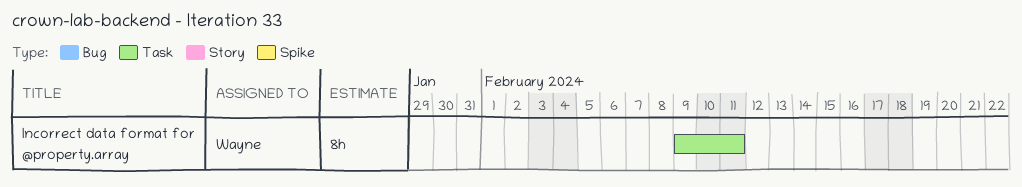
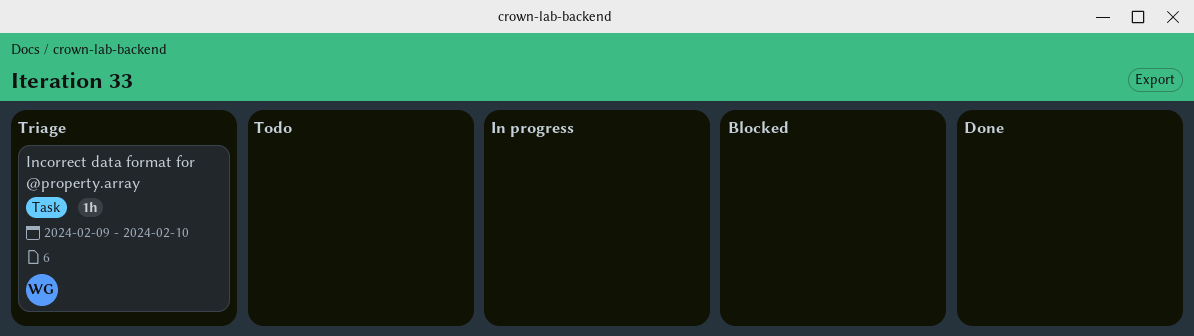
Incorrect data format for @property.array, estimate: 8h -> 1h
Incorrect data format for @property.array, due: Feb 11 -> Feb 10

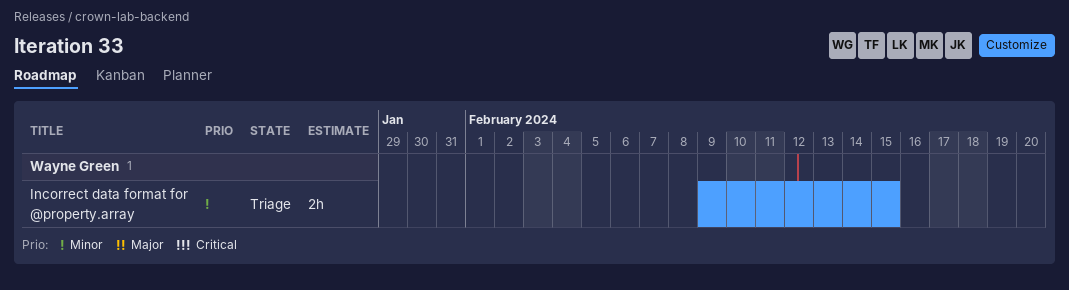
Incorrect data format for @property.array, estimate: 1h -> 2h
Incorrect data format for @property.array, due: Feb 10 -> Feb 15

